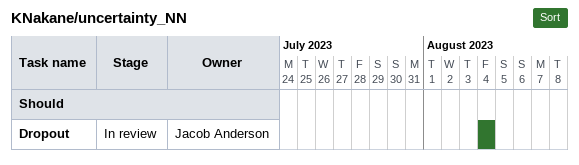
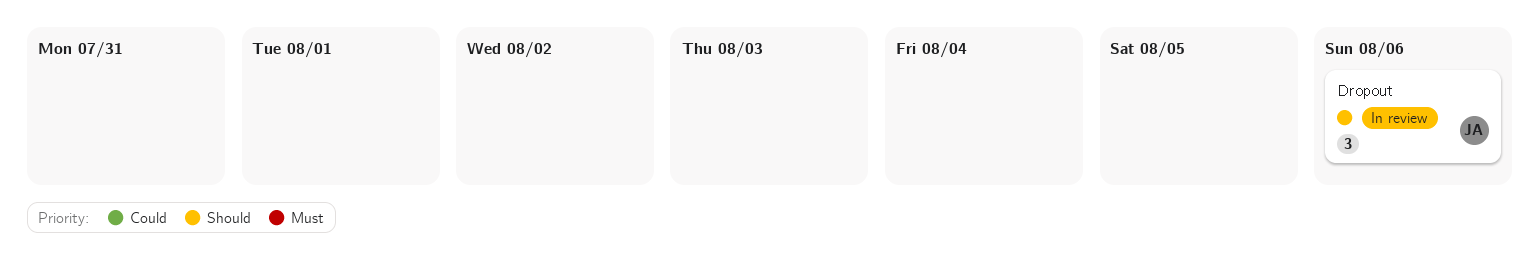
Dropout, due: Aug 4 -> Aug 6

